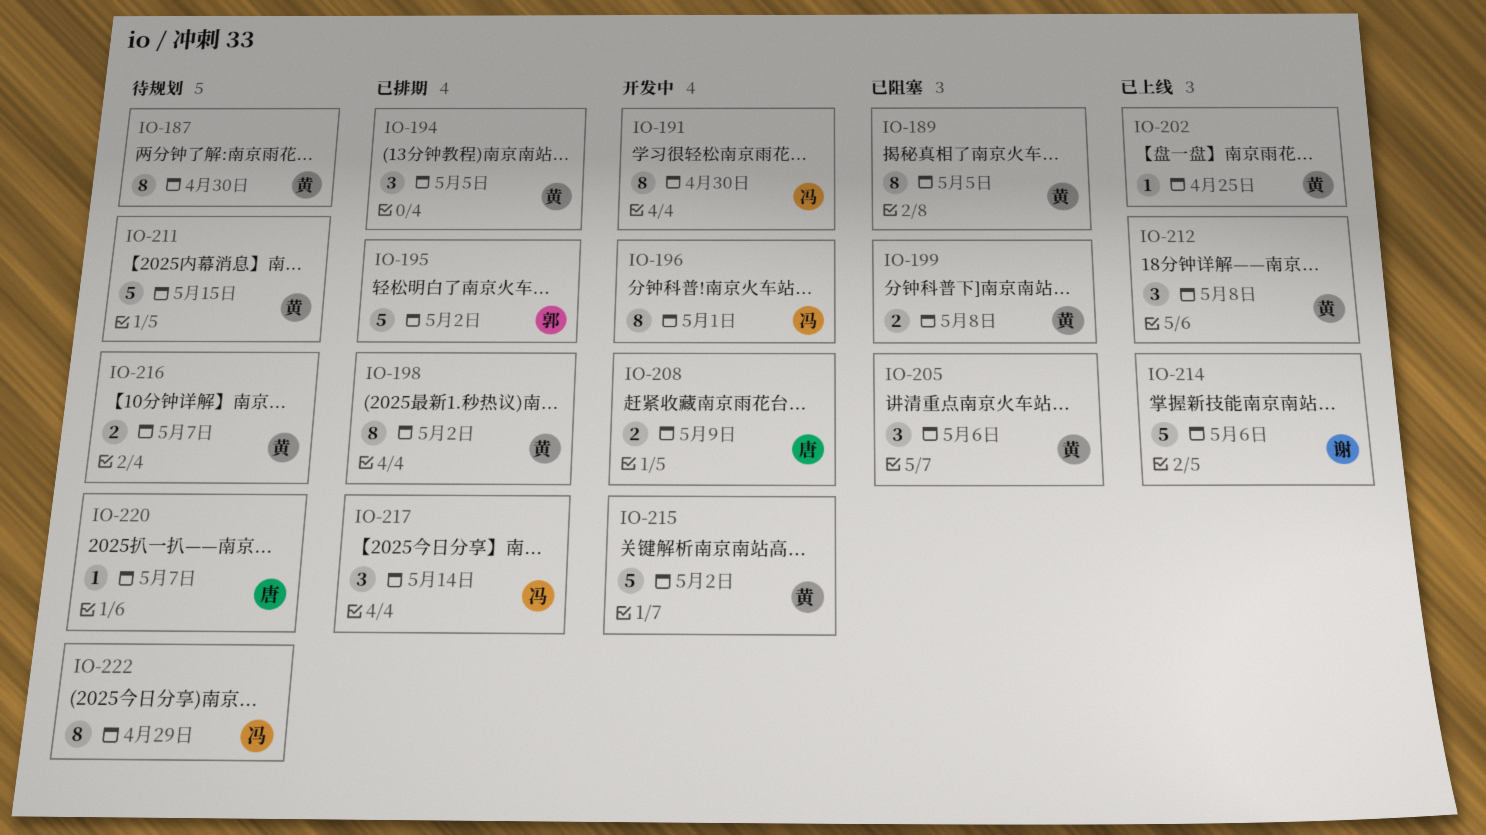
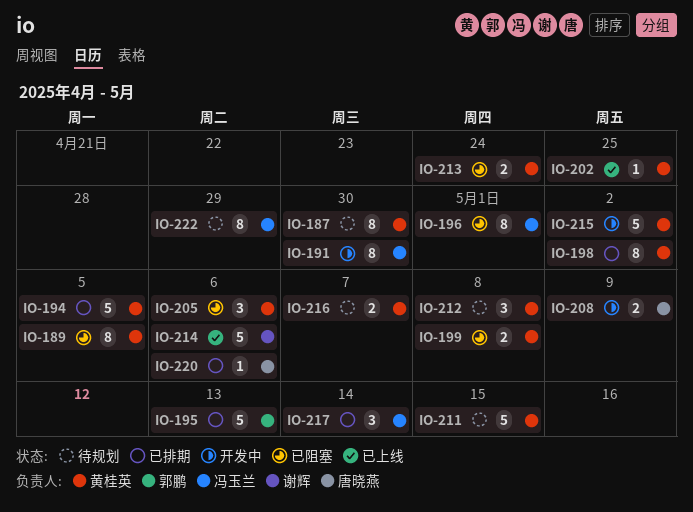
IO-194, estimate: 3 -> 5
IO-195, due: May 2 -> May 13
IO-196, status: 开发中 -> 已阻塞
IO-212, status: 已上线 -> 待规划
IO-213: none -> present
IO-220, status: 待规划 -> 已排期
IO-220, due: May 7 -> May 6

